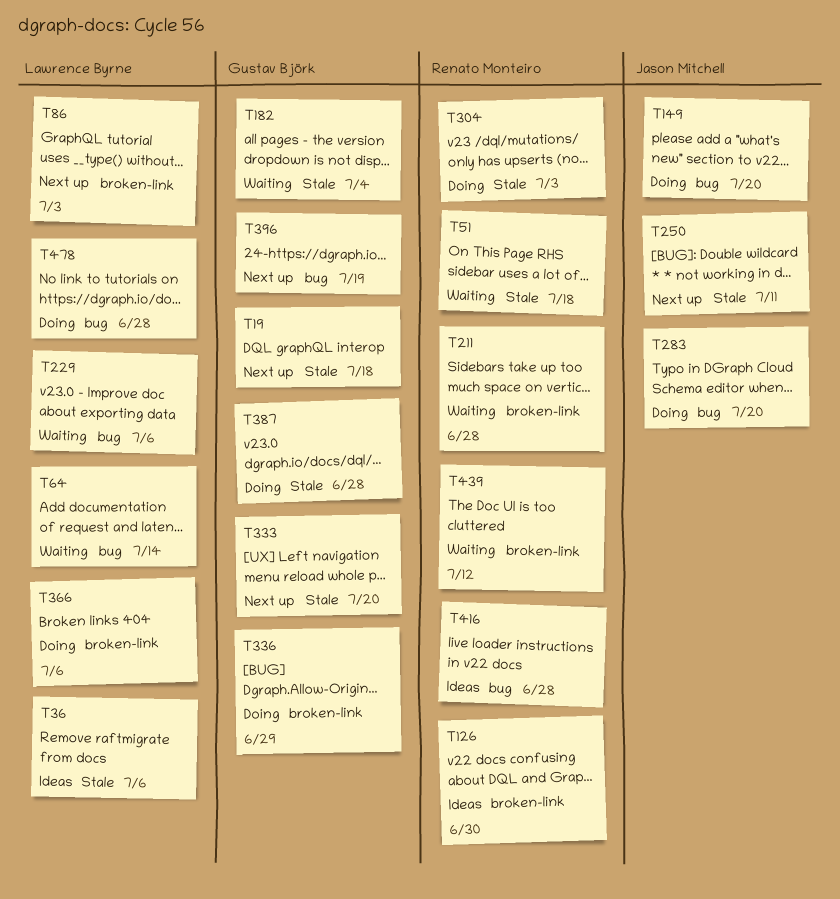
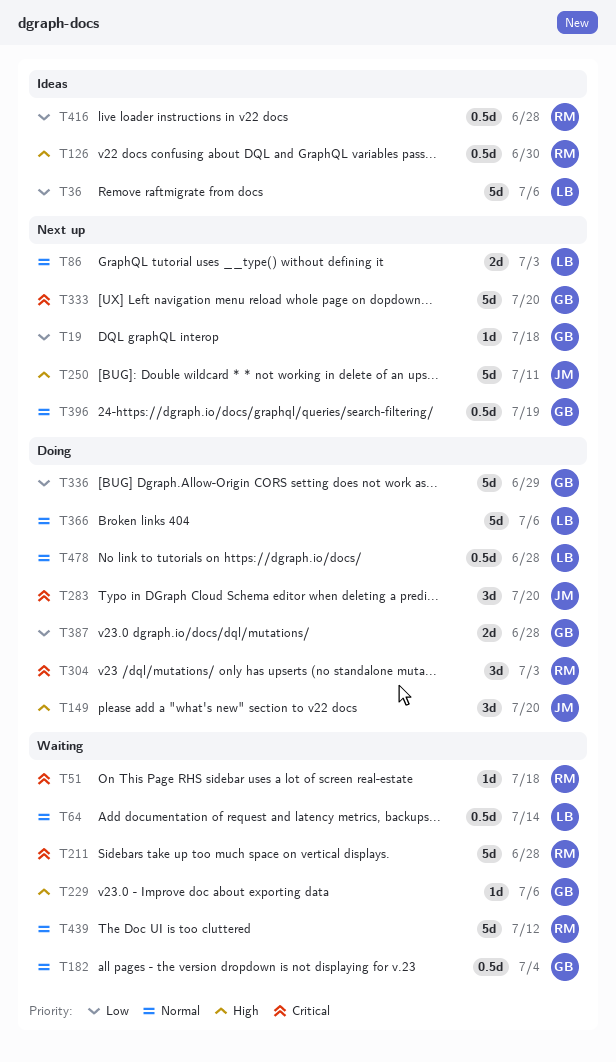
T229, owner: Lawrence Byrne -> Gustav Björk

